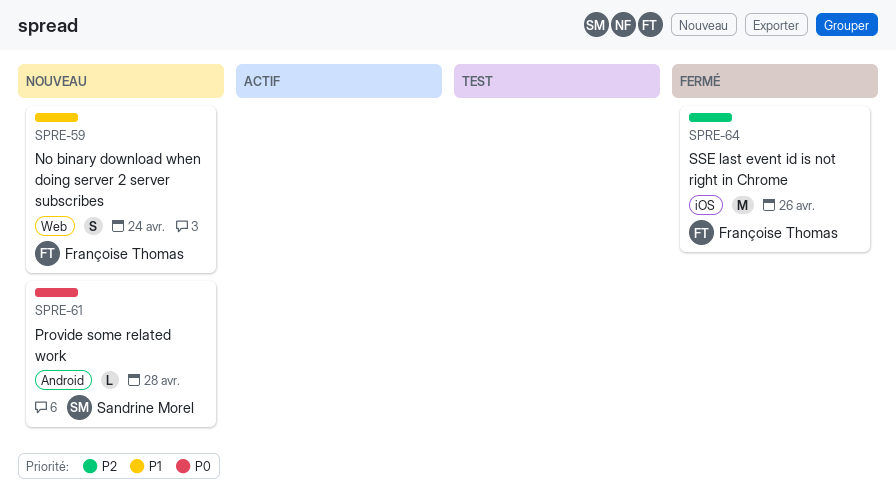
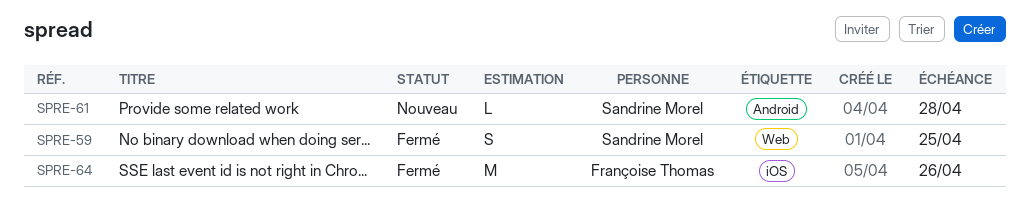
SPRE-59, status: Nouveau -> Fermé
SPRE-59, owner: Françoise Thomas -> Sandrine Morel
SPRE-59, due: Apr 24 -> Apr 25

